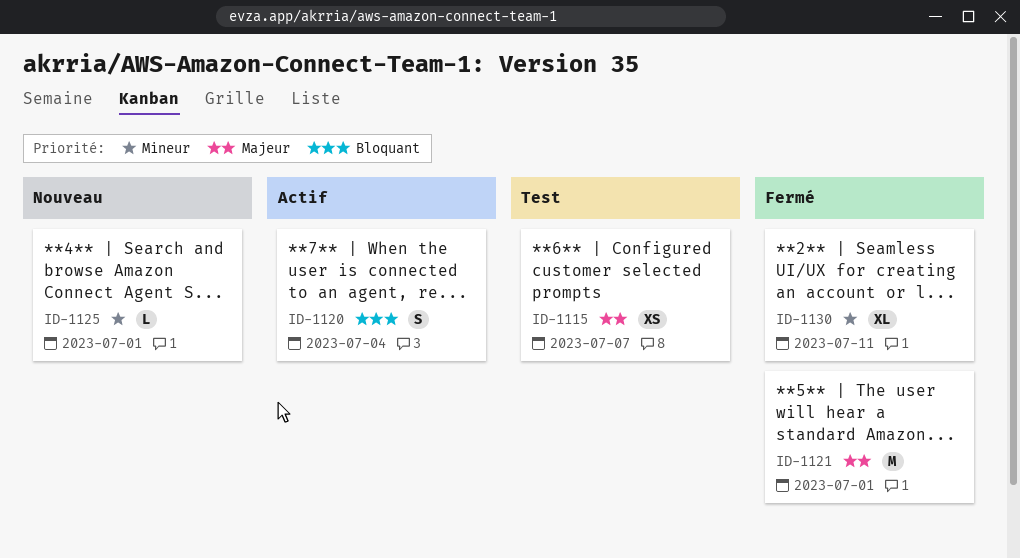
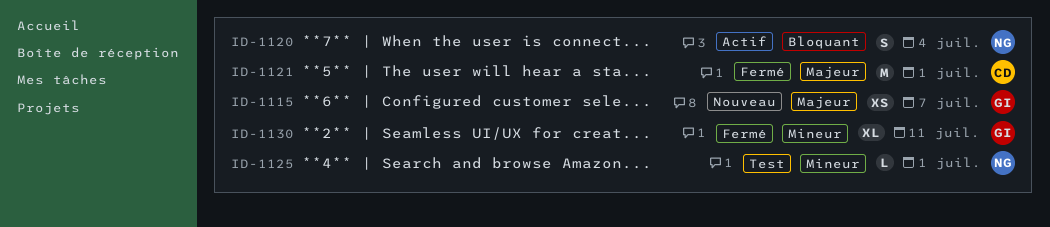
ID-1115, status: Test -> Nouveau
ID-1125, status: Nouveau -> Test

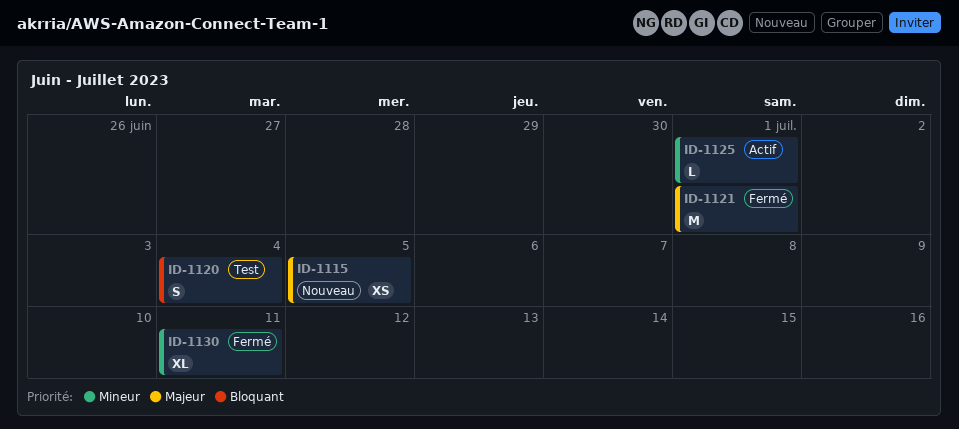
ID-1115, due: Jul 7 -> Jul 5
ID-1120, status: Actif -> Test
ID-1125, status: Test -> Actif

